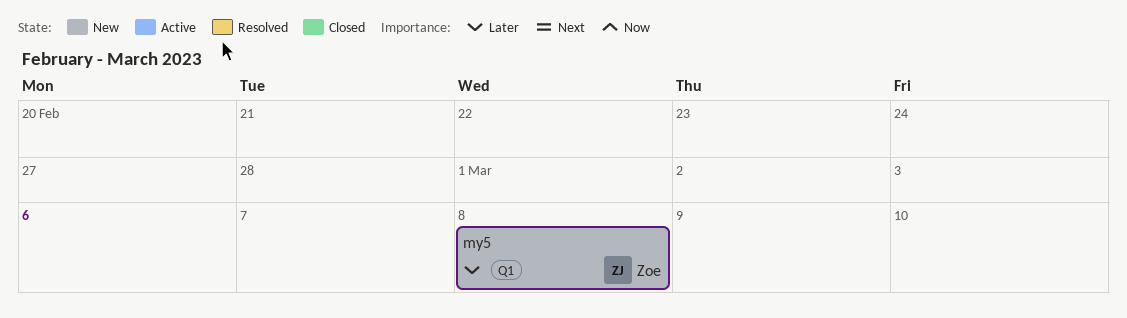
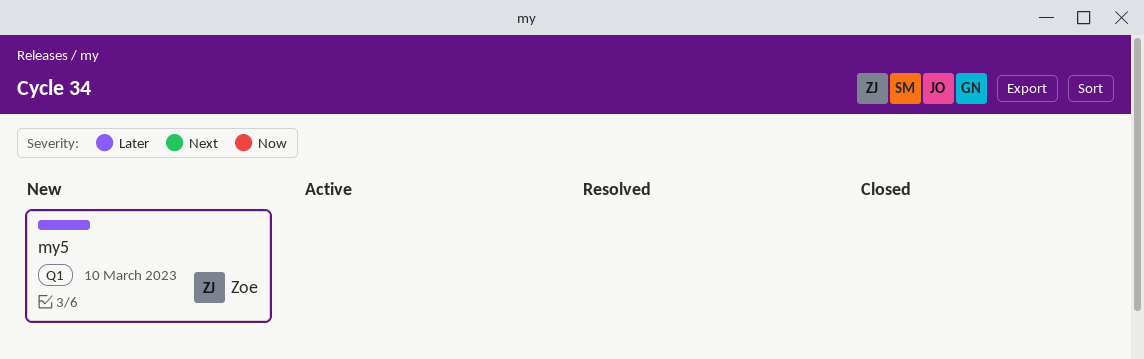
my5, due: Mar 8 -> Mar 10

